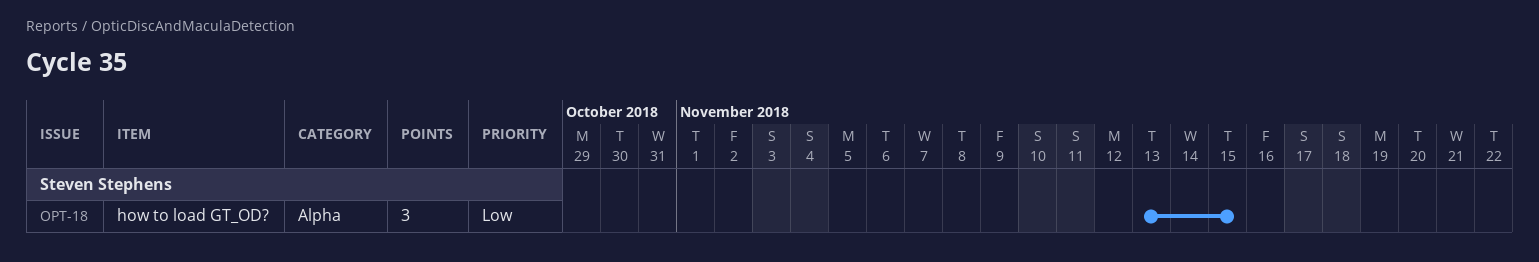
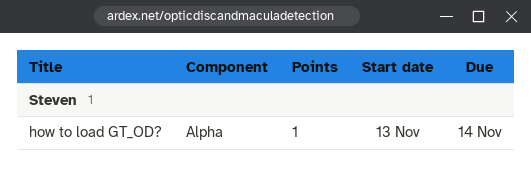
how to load GT_OD?, estimate: 3 -> 1
how to load GT_OD?, due: Nov 15 -> Nov 14

